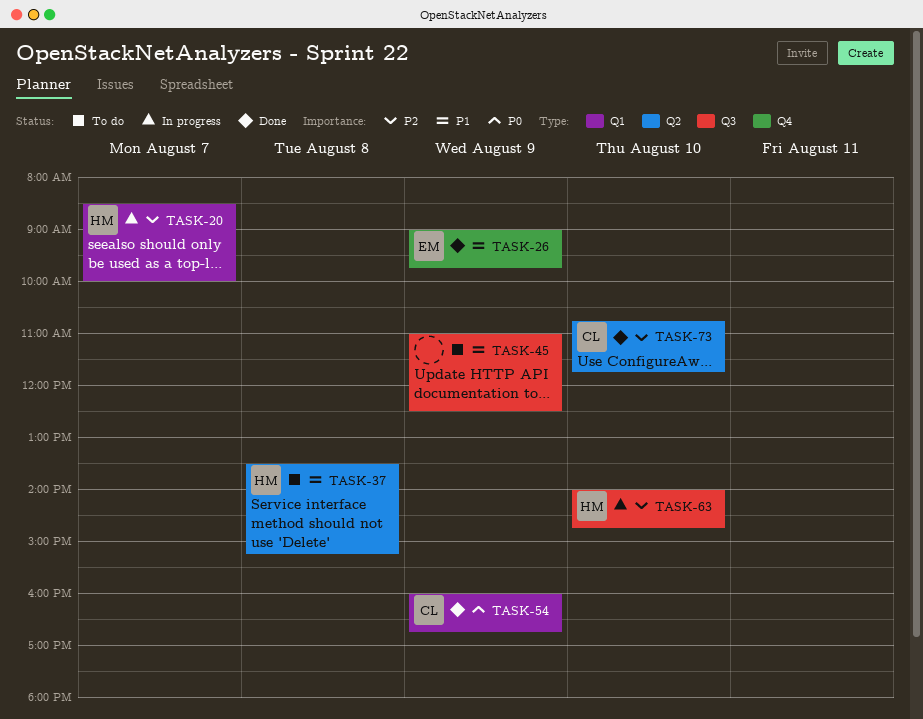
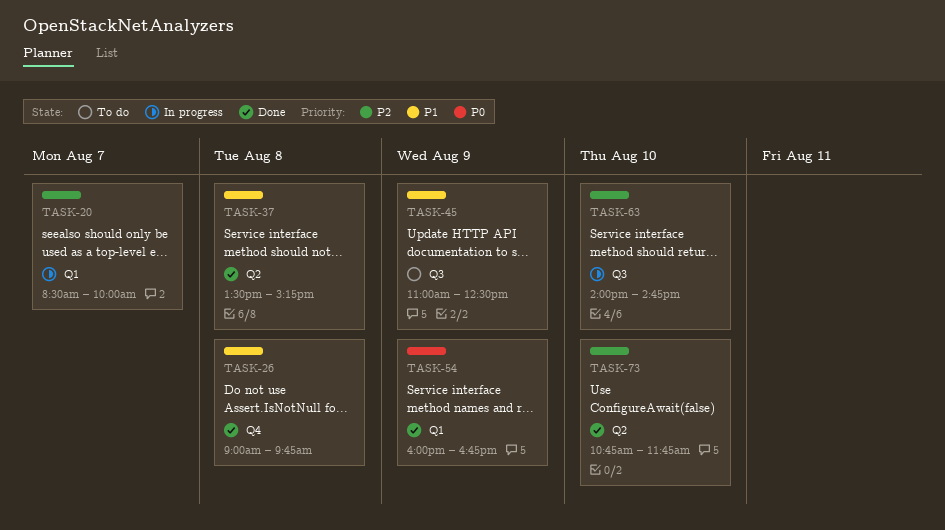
TASK-26, day: Aug 9 -> Aug 8
TASK-37, status: To do -> Done

